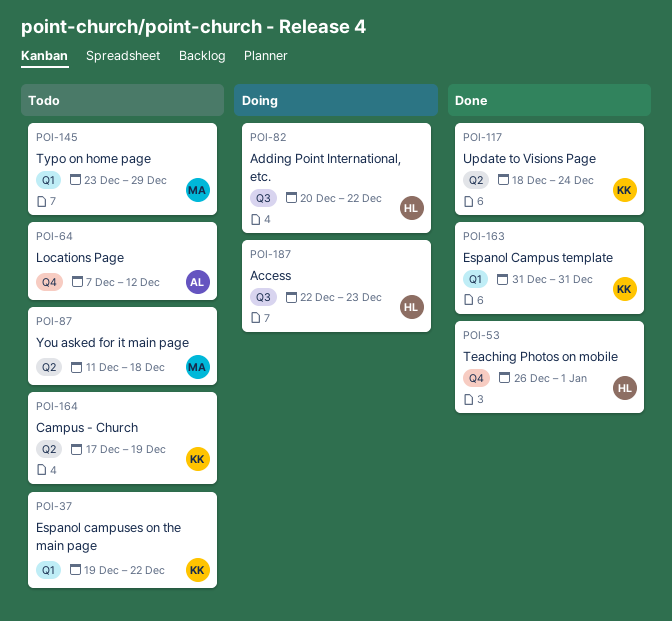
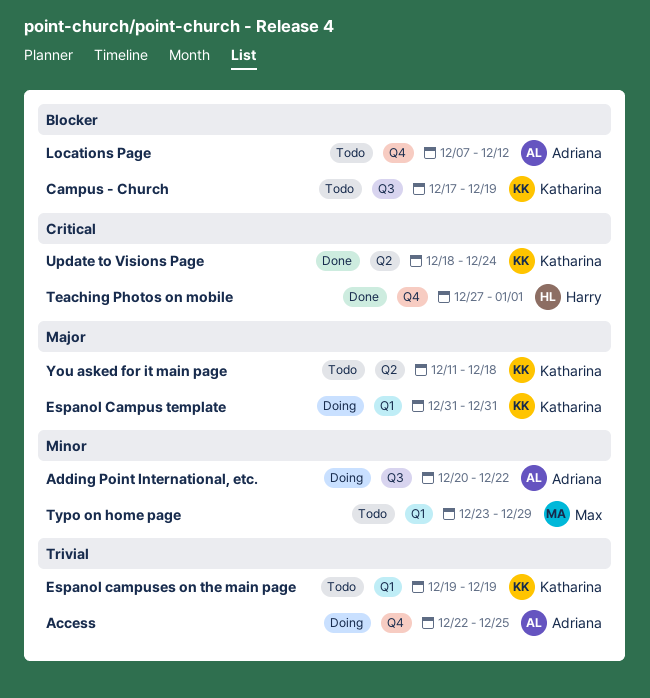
Access, owner: Harry -> Adriana
Access, label: Q3 -> Q4
Access, due: Dec 23 -> Dec 25
Adding Point International, etc., owner: Harry -> Adriana
Campus - Church, label: Q2 -> Q3
Espanol Campus template, status: Done -> Doing
Espanol campuses on the main page, due: Dec 22 -> Dec 19
Teaching Photos on mobile, start: Dec 26 -> Dec 27
You asked for it main page, owner: Max -> Katharina

